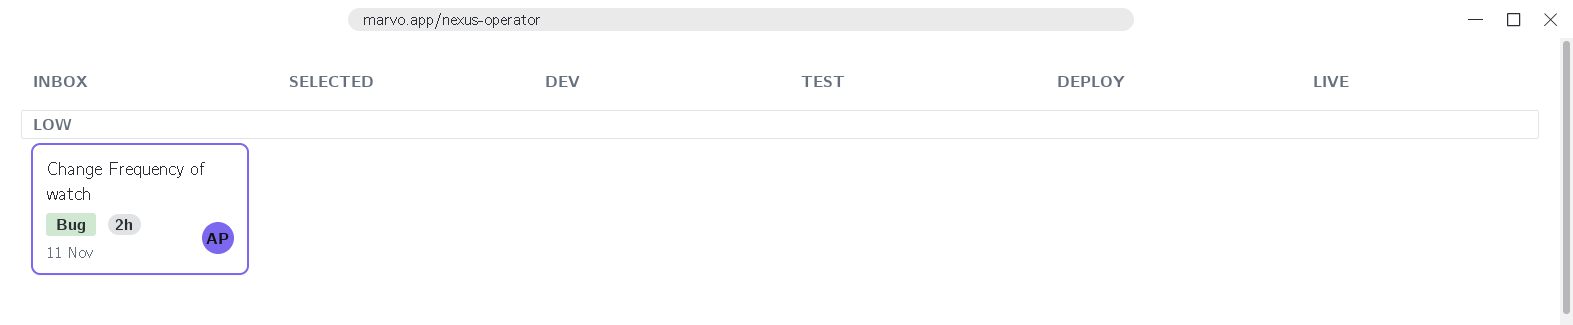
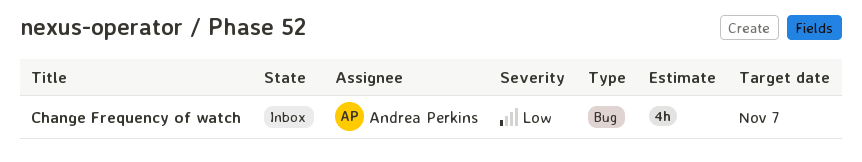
Change Frequency of watch, estimate: 2h -> 4h
Change Frequency of watch, due: Nov 11 -> Nov 7

